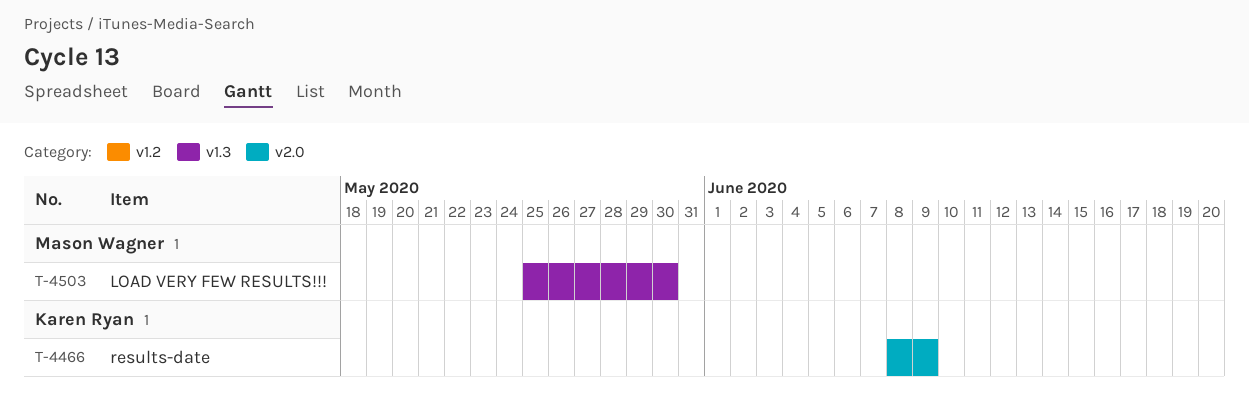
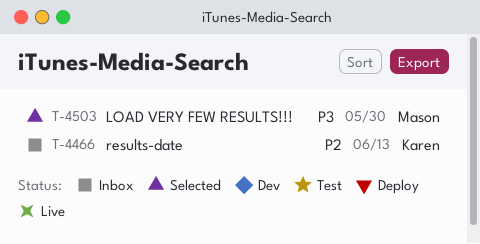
T-4466, due: Jun 9 -> Jun 13

